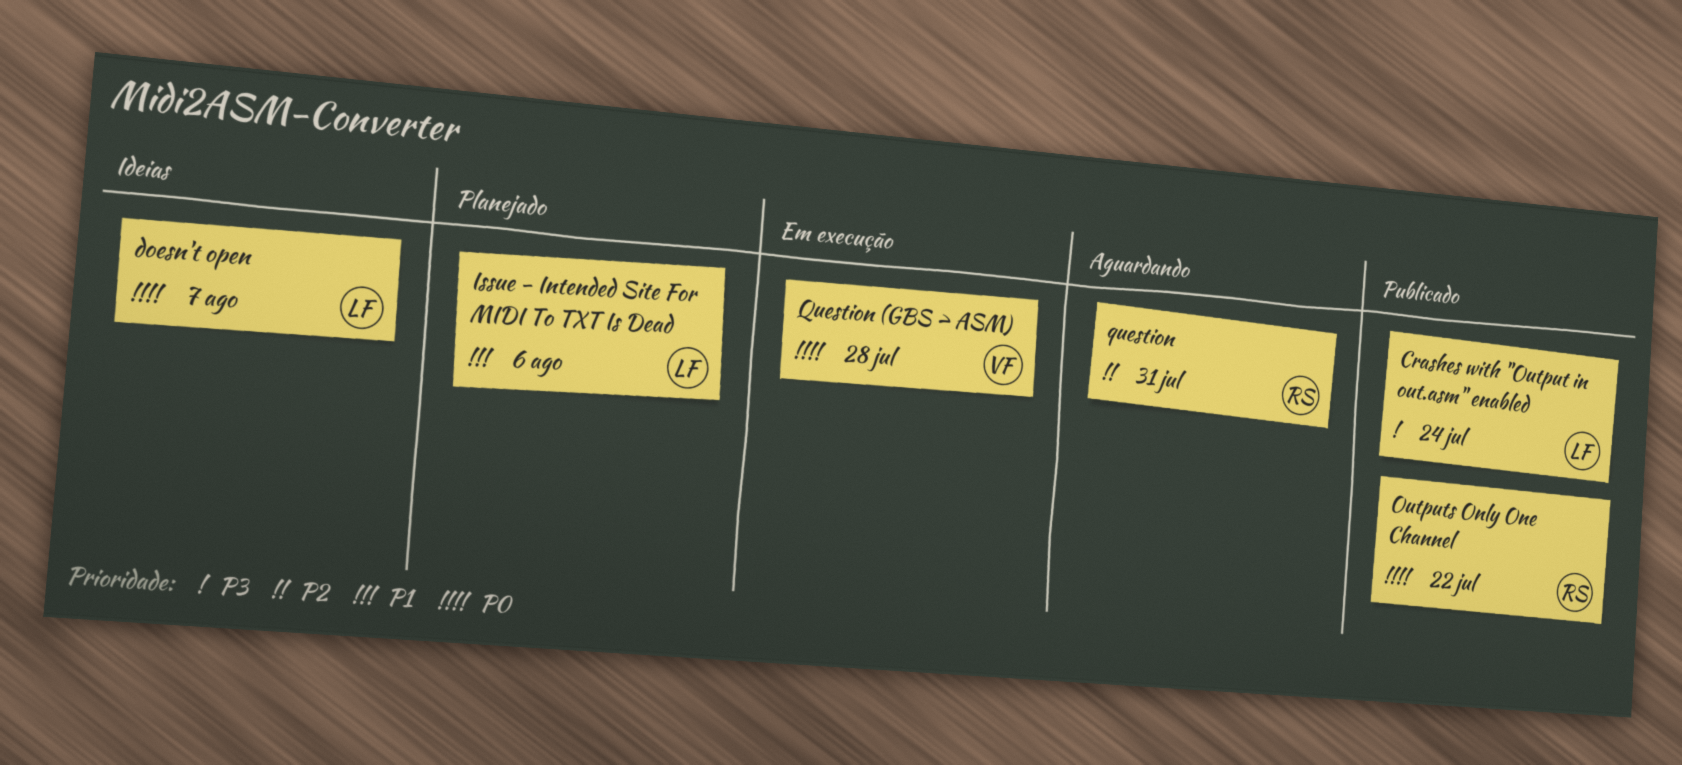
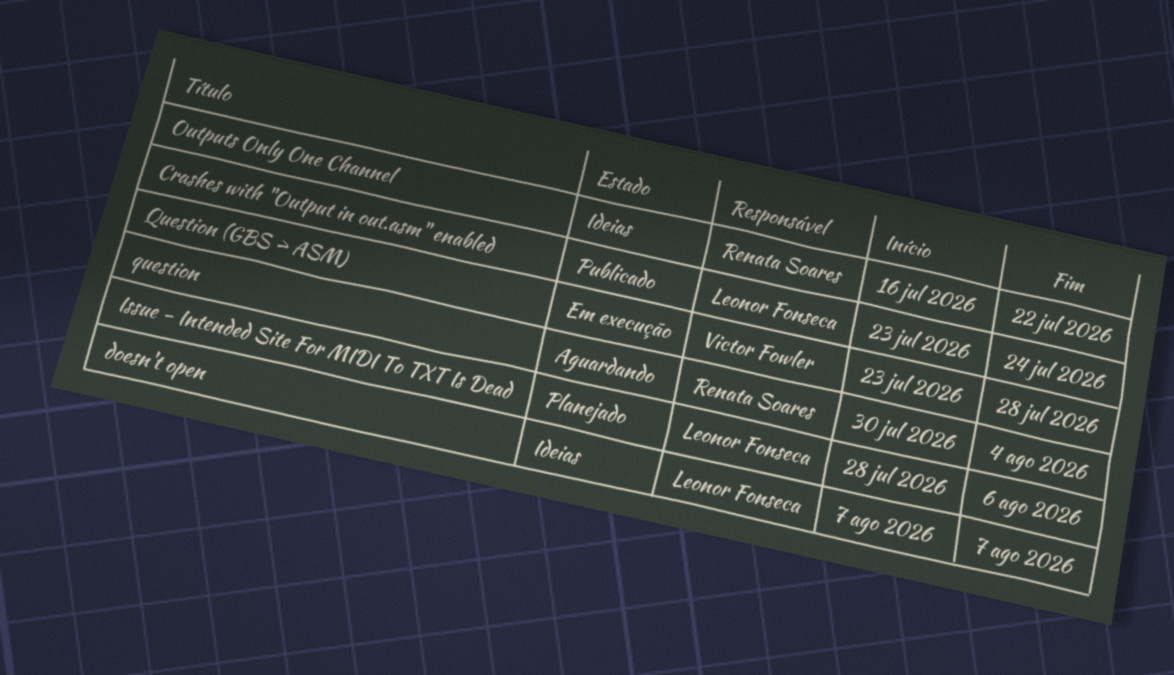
Outputs Only One Channel, status: Publicado -> Ideias
question, due: Jul 31 -> Aug 4

